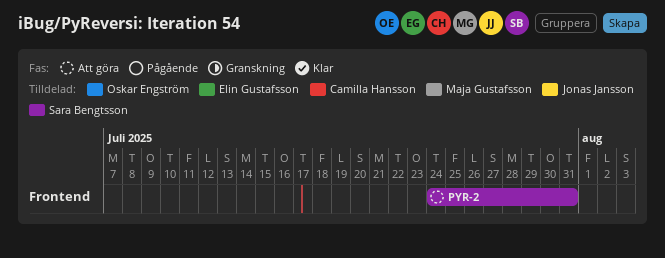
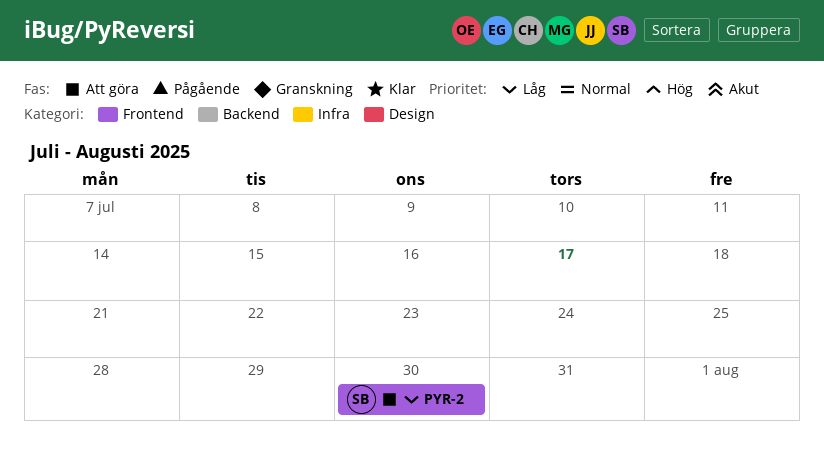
PYR-2, start: Jul 24 -> Jul 30
PYR-2, due: Jul 31 -> Jul 30

